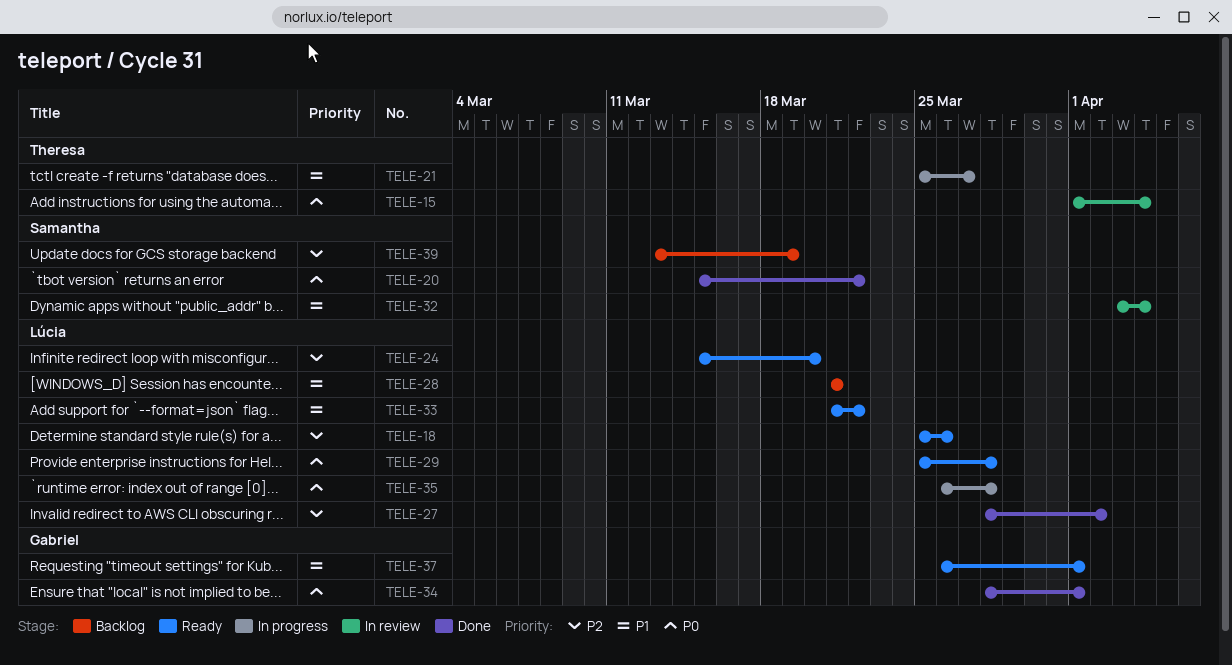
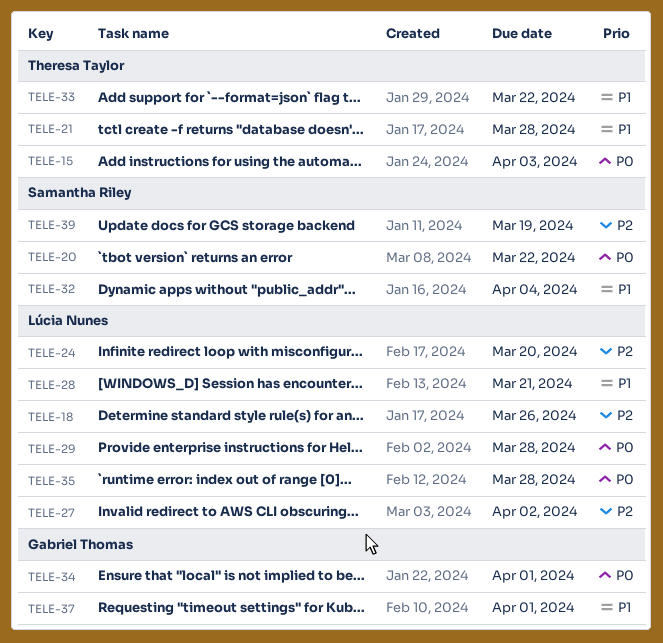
TELE-15, due: Apr 4 -> Apr 3
TELE-21, due: Mar 27 -> Mar 28
TELE-33, owner: Lúcia Nunes -> Theresa Taylor

